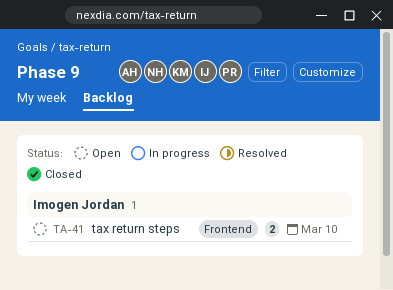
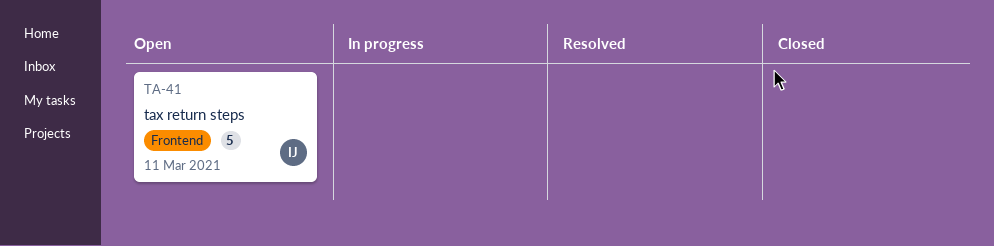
TA-41, estimate: 2 -> 5
TA-41, due: Mar 10 -> Mar 11

